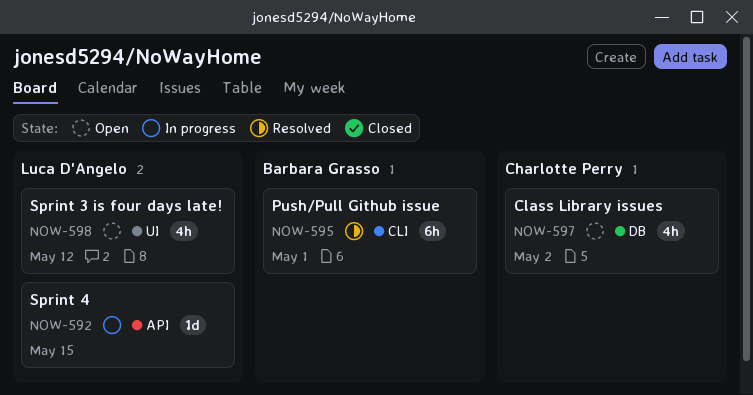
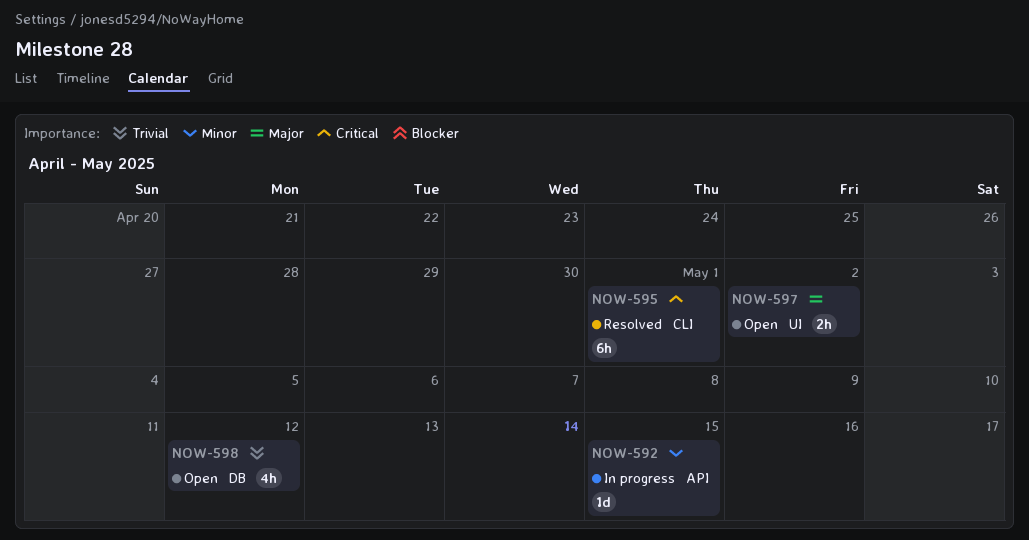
NOW-597, label: DB -> UI
NOW-597, estimate: 4h -> 2h
NOW-598, label: UI -> DB

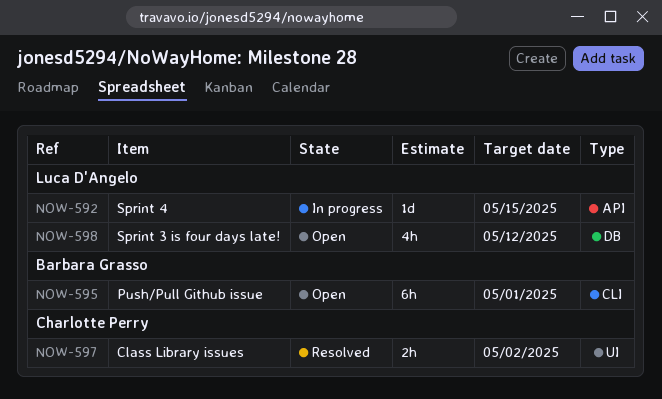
NOW-595, status: Resolved -> Open
NOW-597, status: Open -> Resolved

